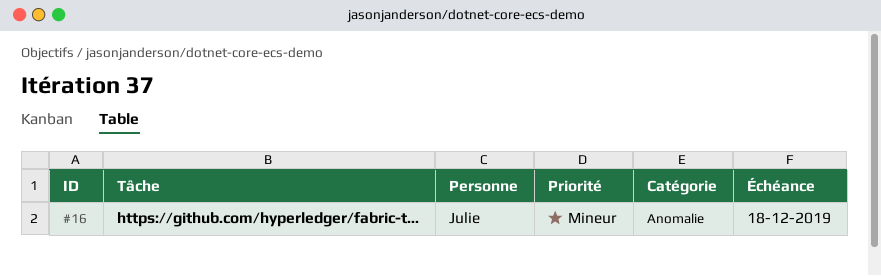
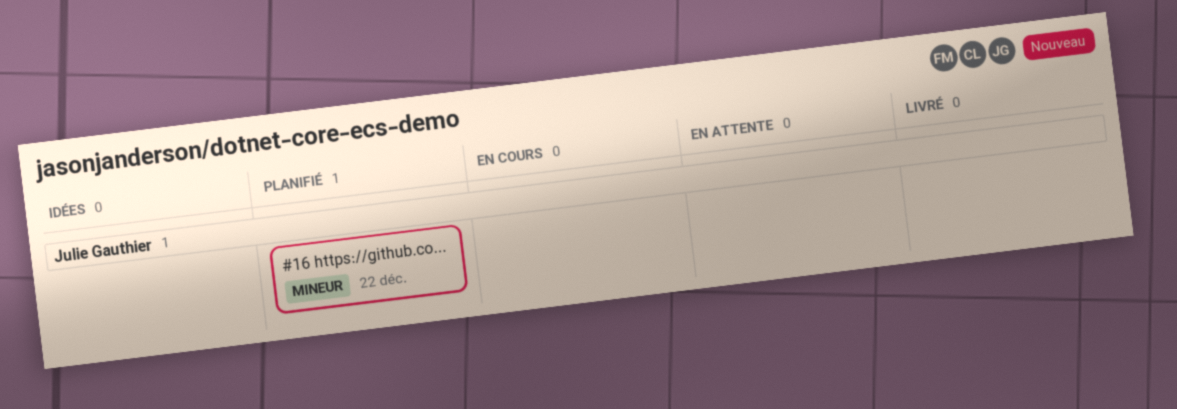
#16, due: Dec 18 -> Dec 22

